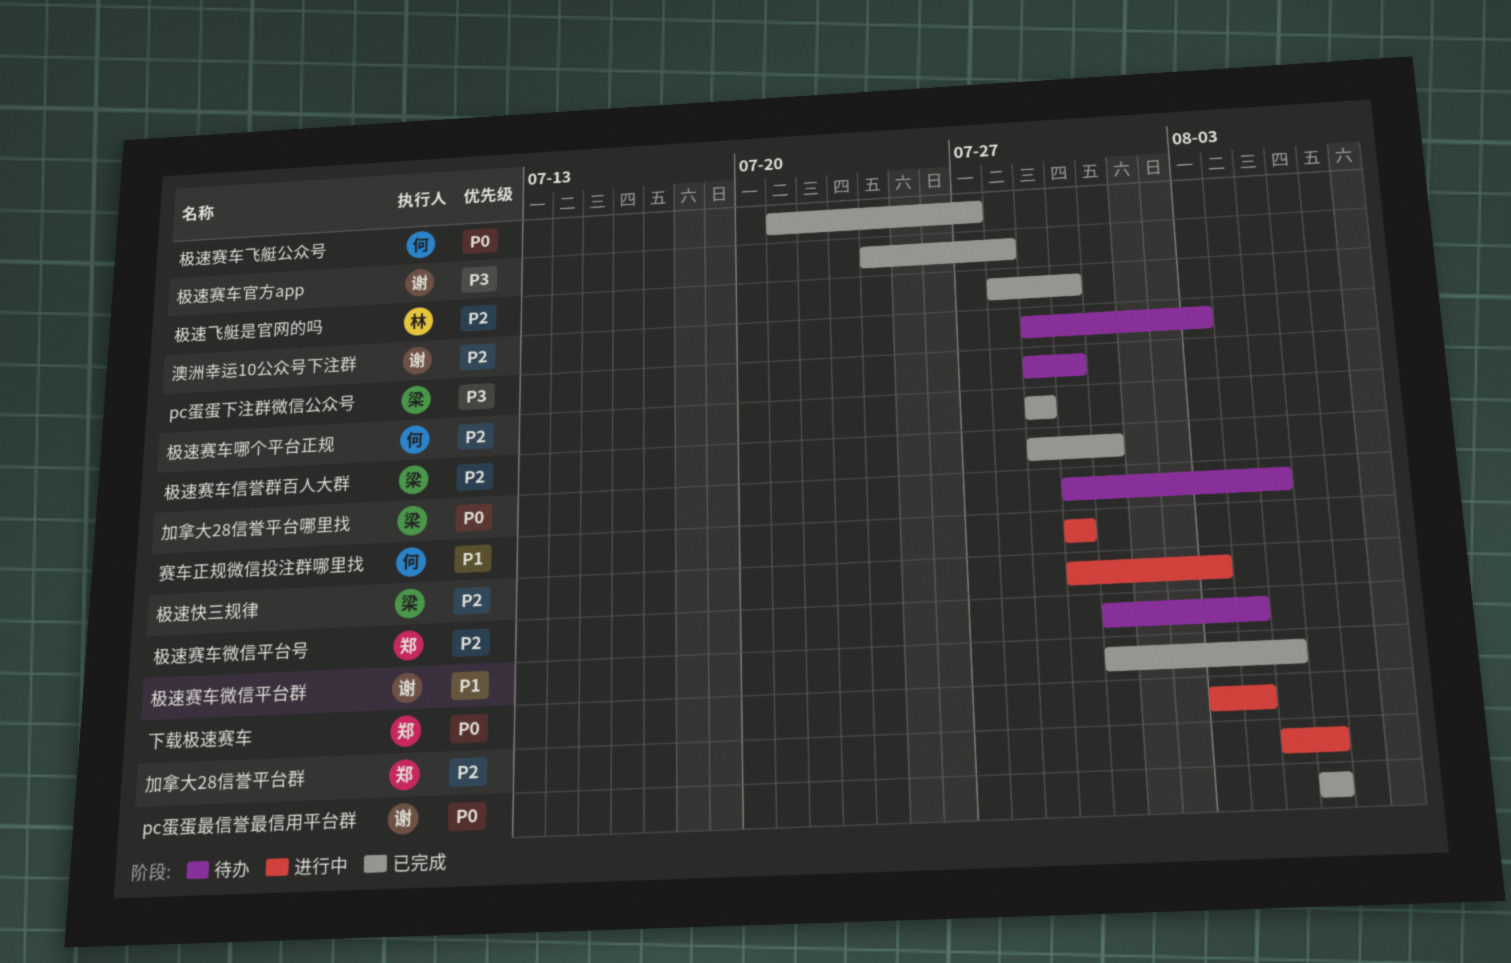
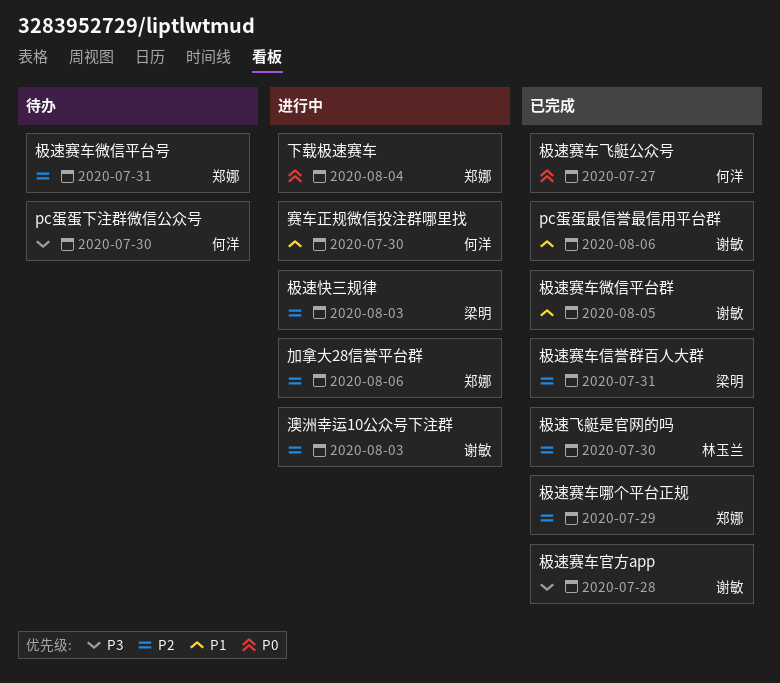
pc蛋蛋下注群微信公众号, owner: 梁明 -> 何洋
pc蛋蛋最信誉最信用平台群, priority: P0 -> P1
加拿大28信誉平台哪里找: present -> none
极速赛车哪个平台正规, owner: 何洋 -> 郑娜
极速赛车微信平台号, due: Aug 4 -> Jul 31
澳洲幸运10公众号下注群, status: 待办 -> 进行中

